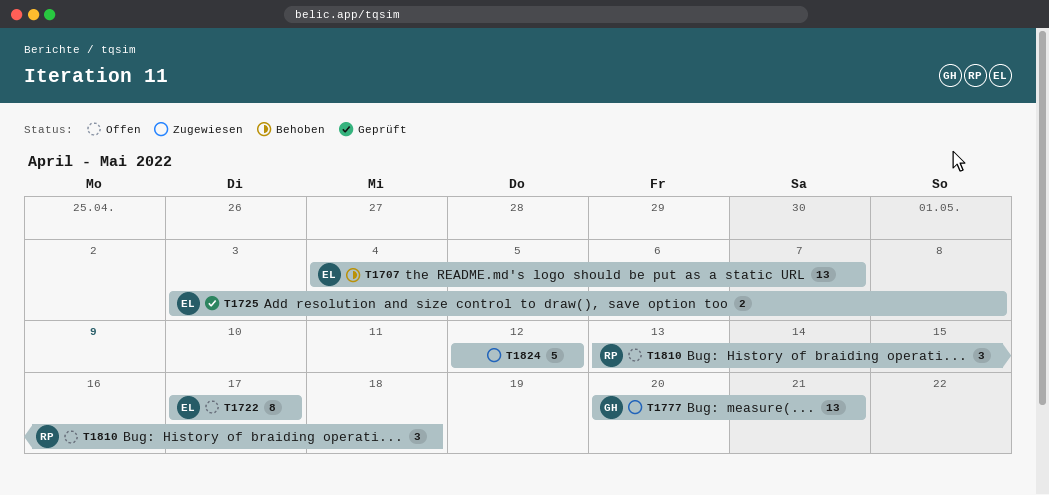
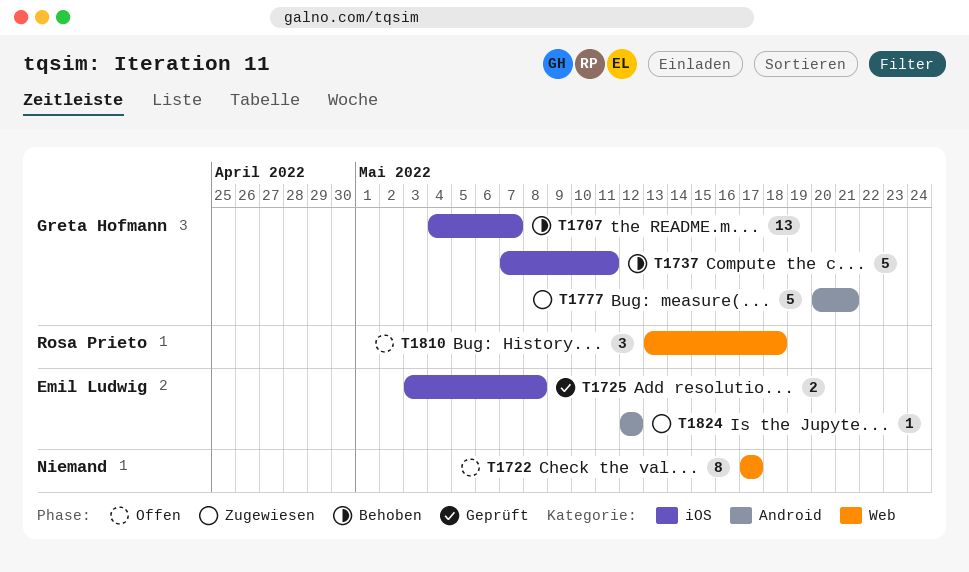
T1707, owner: Emil Ludwig -> Greta Hofmann
T1722, owner: Emil Ludwig -> none
T1737: none -> present
T1777, estimate: 13 -> 5
T1824, owner: none -> Emil Ludwig
T1824, estimate: 5 -> 1

